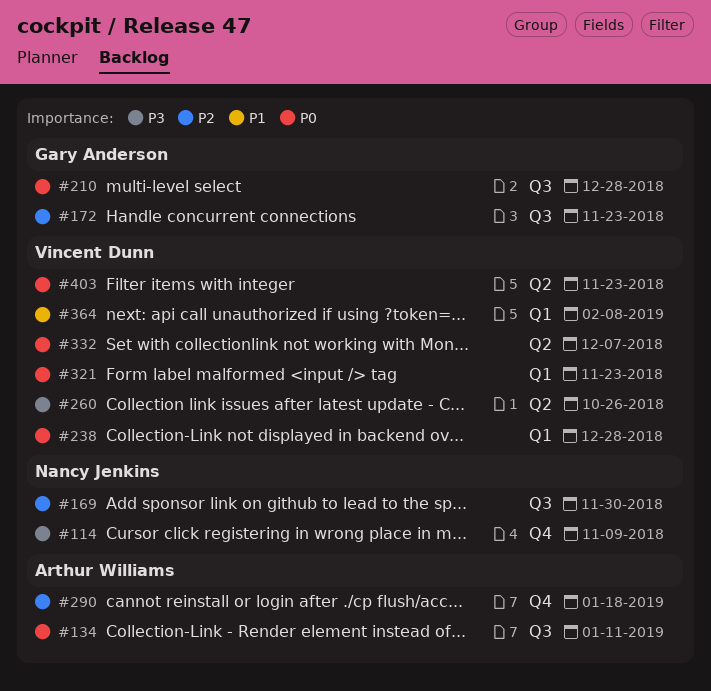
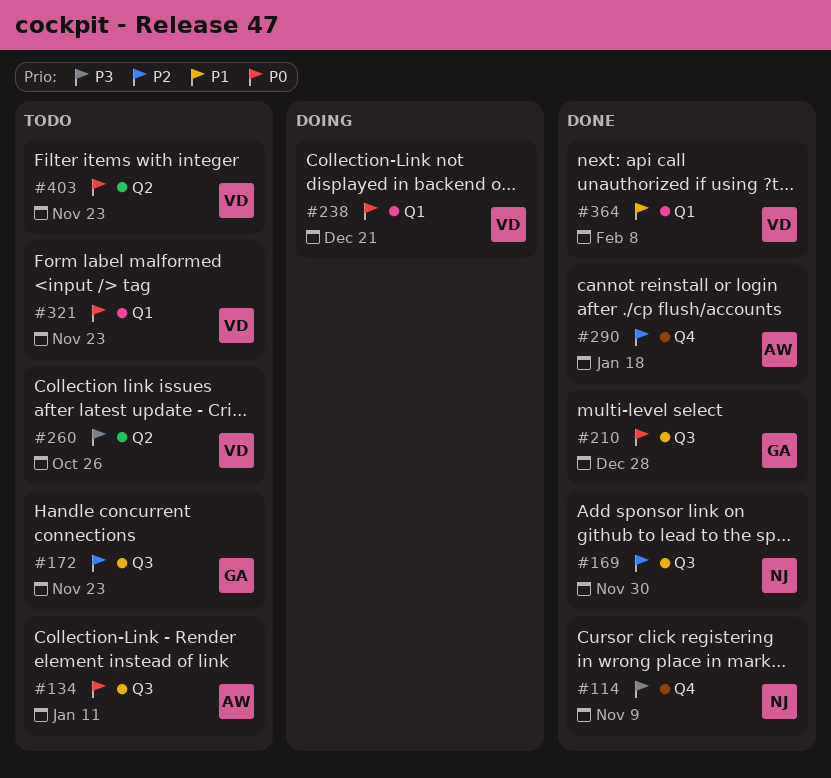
#238, due: Dec 28 -> Dec 21
#332: present -> none

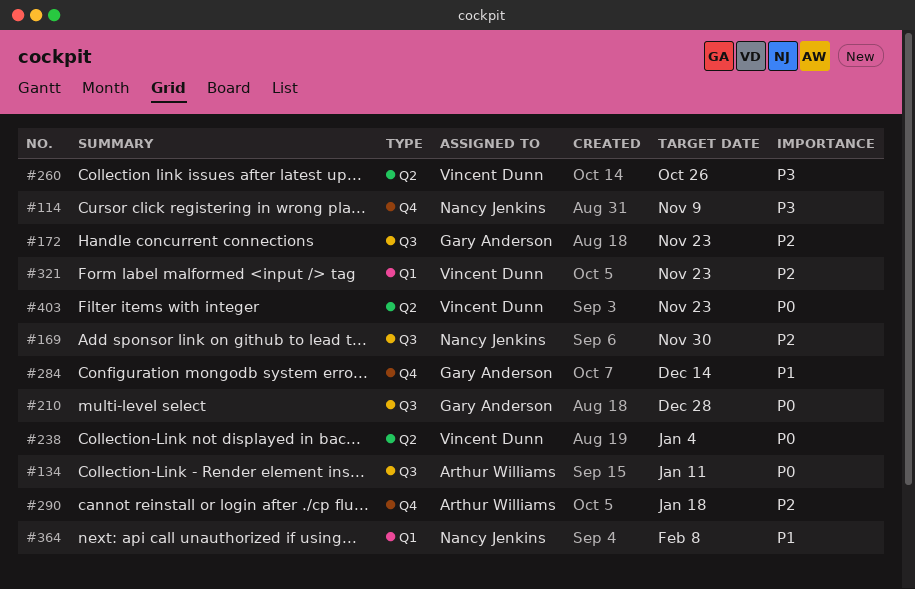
#238, label: Q1 -> Q2
#238, due: Dec 21 -> Jan 4
#284: none -> present
#321, priority: P0 -> P2
#364, owner: Vincent Dunn -> Nancy Jenkins

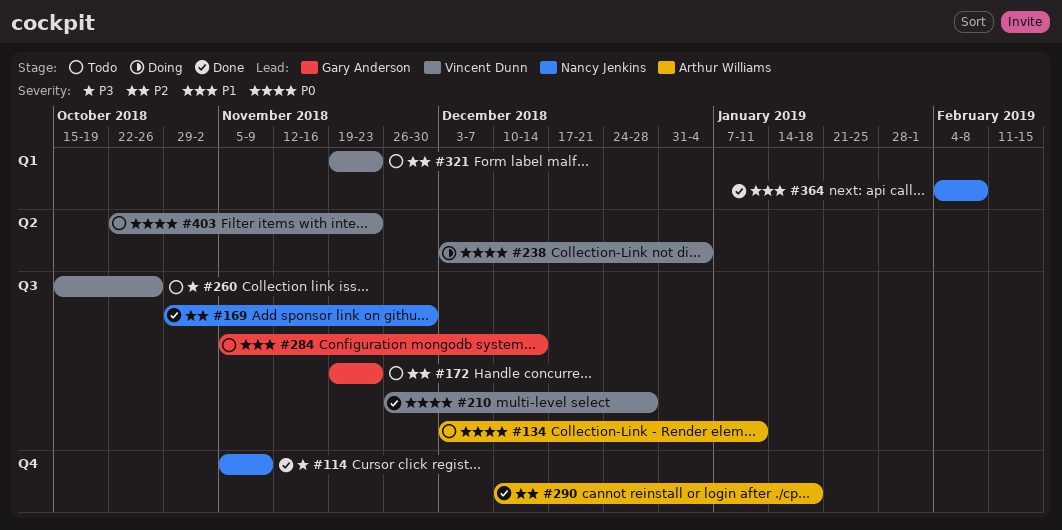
#210, owner: Gary Anderson -> Vincent Dunn
#260, label: Q2 -> Q3
#284, label: Q4 -> Q3

